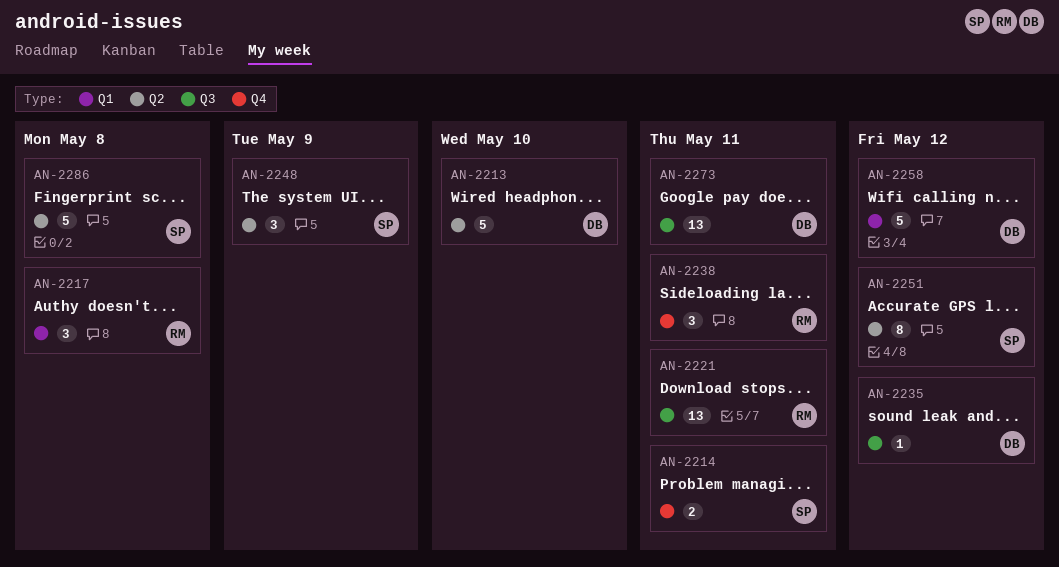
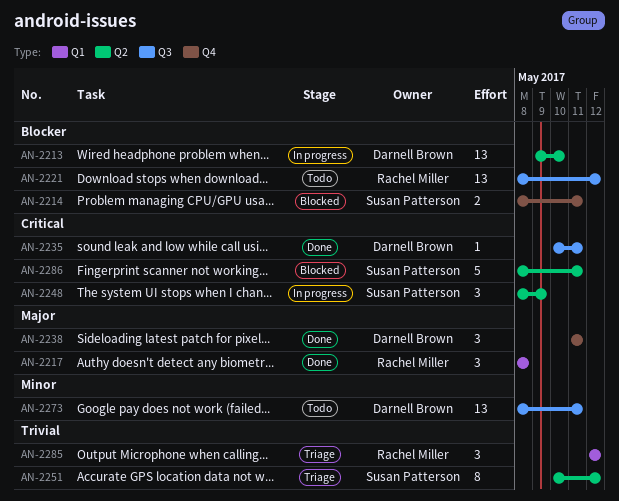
AN-2213, estimate: 5 -> 13
AN-2221, due: May 11 -> May 12
AN-2235, due: May 12 -> May 11
AN-2238, owner: Rachel Miller -> Darnell Brown
AN-2258: present -> none
AN-2285: none -> present
AN-2286, due: May 8 -> May 11

